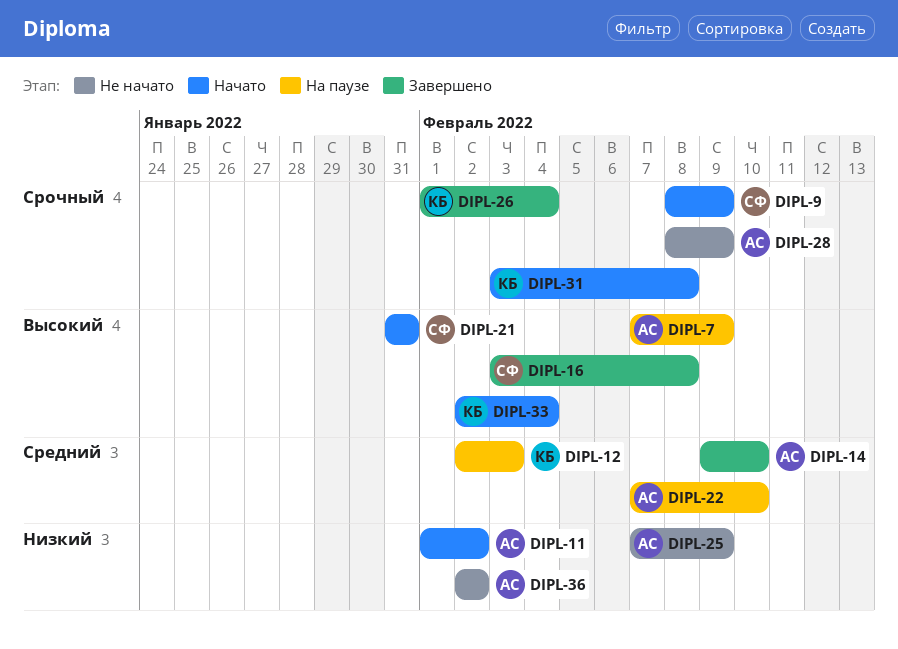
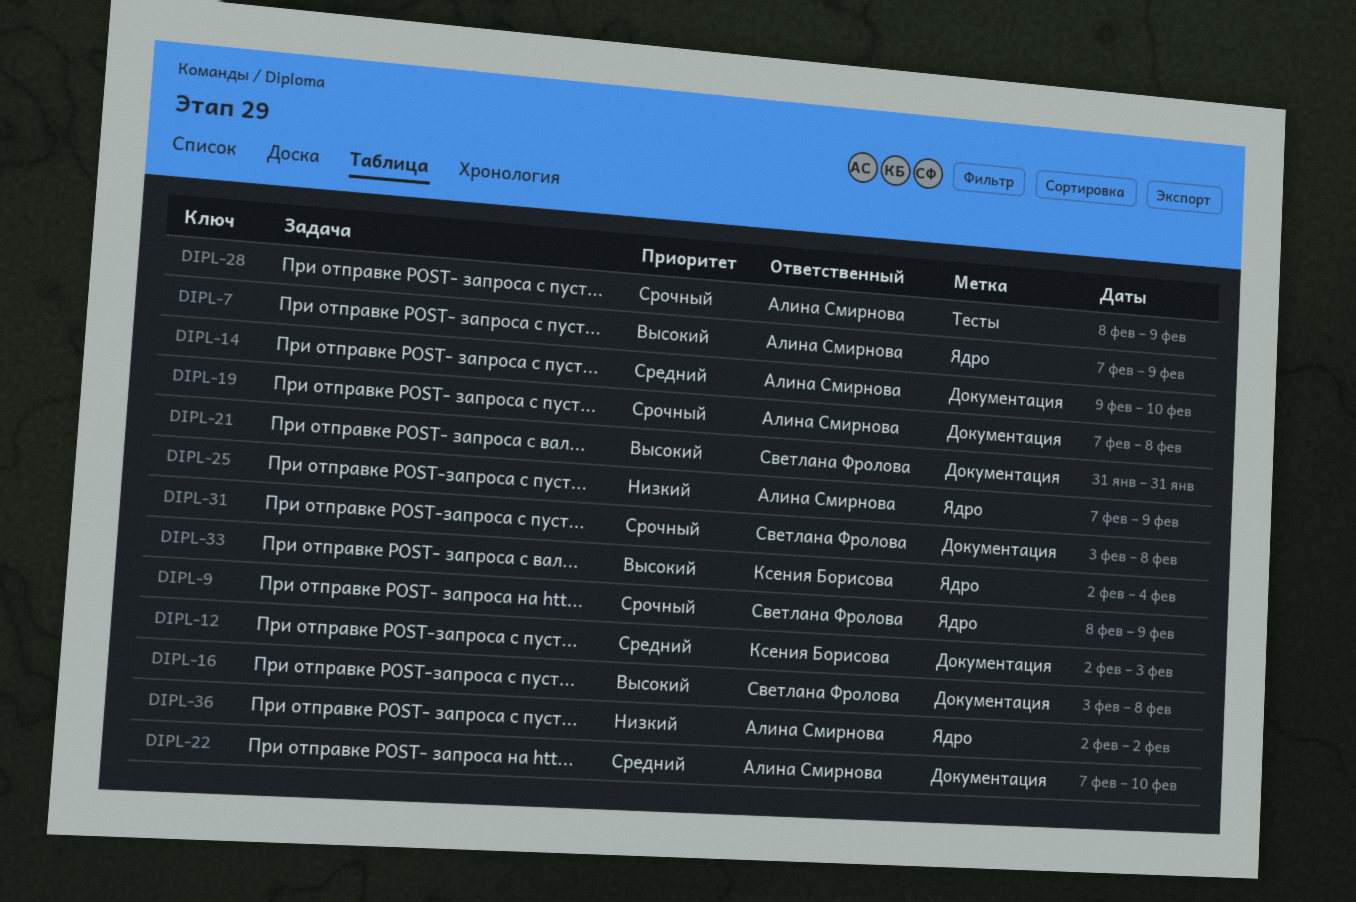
DIPL-11: present -> none
DIPL-19: none -> present
DIPL-26: present -> none
DIPL-31, owner: Ксения Борисова -> Светлана Фролова

